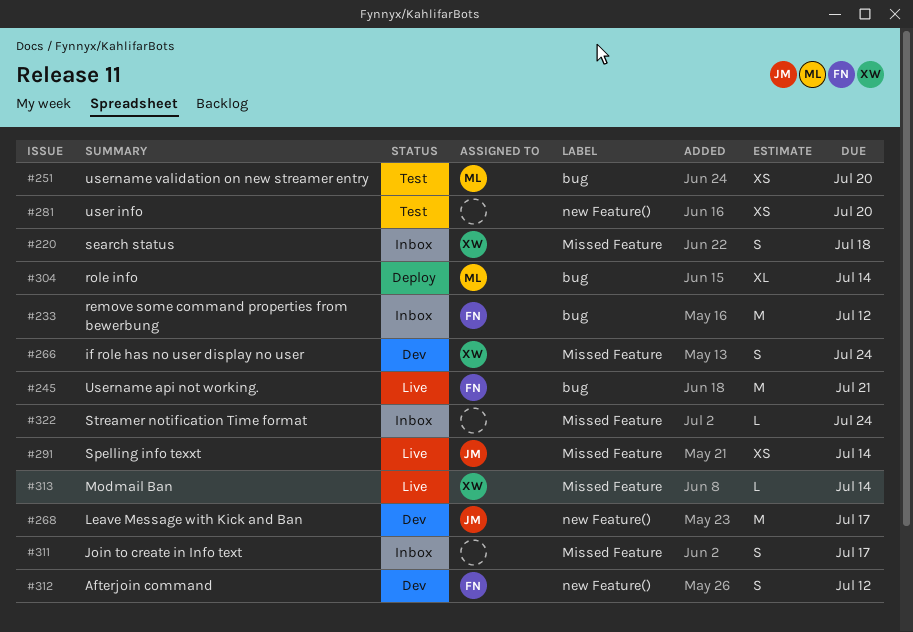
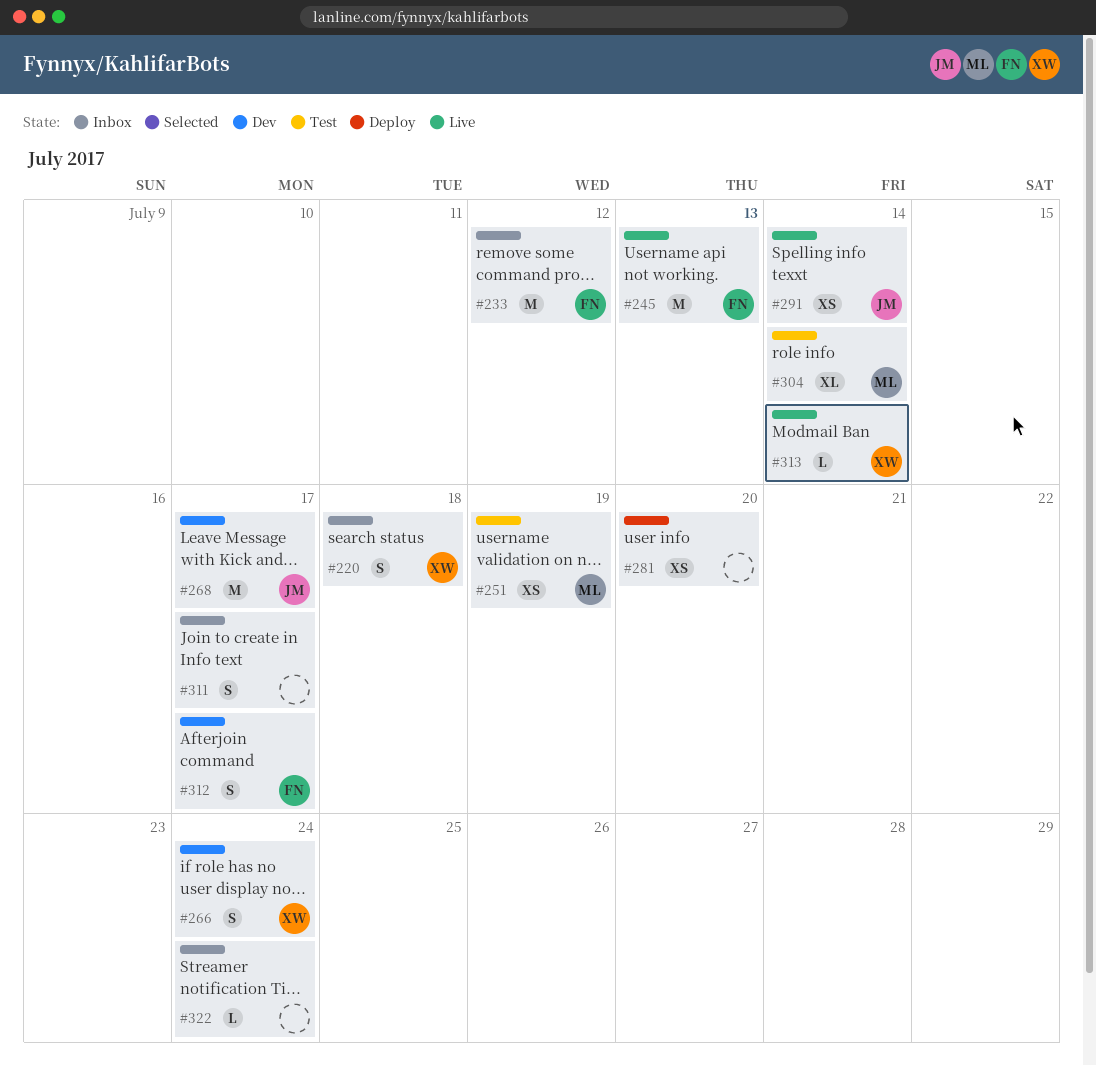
#245, due: Jul 21 -> Jul 13
#251, due: Jul 20 -> Jul 19
#281, status: Test -> Deploy
#304, status: Deploy -> Test
#312, due: Jul 12 -> Jul 17

